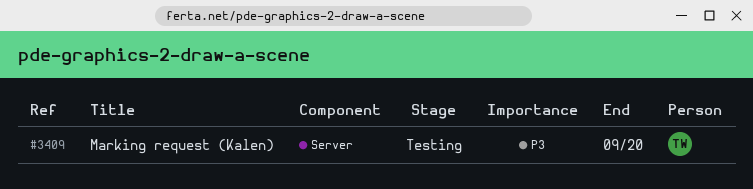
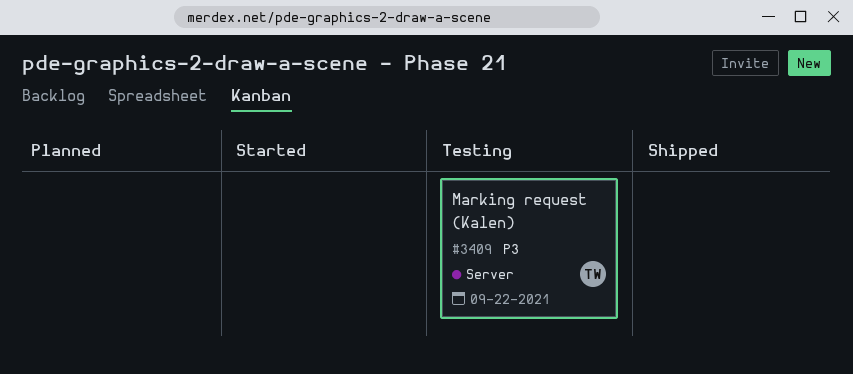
#3409, due: Sep 20 -> Sep 22

